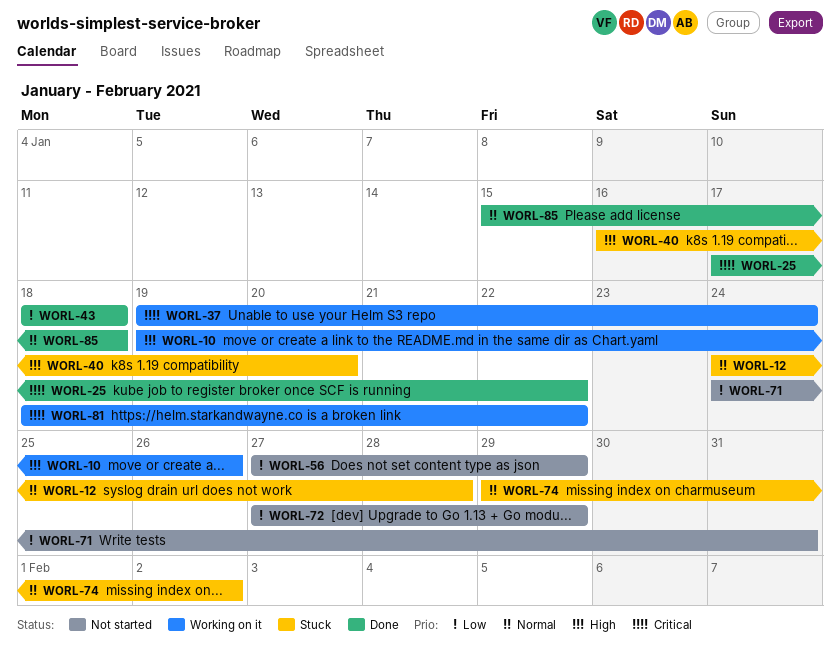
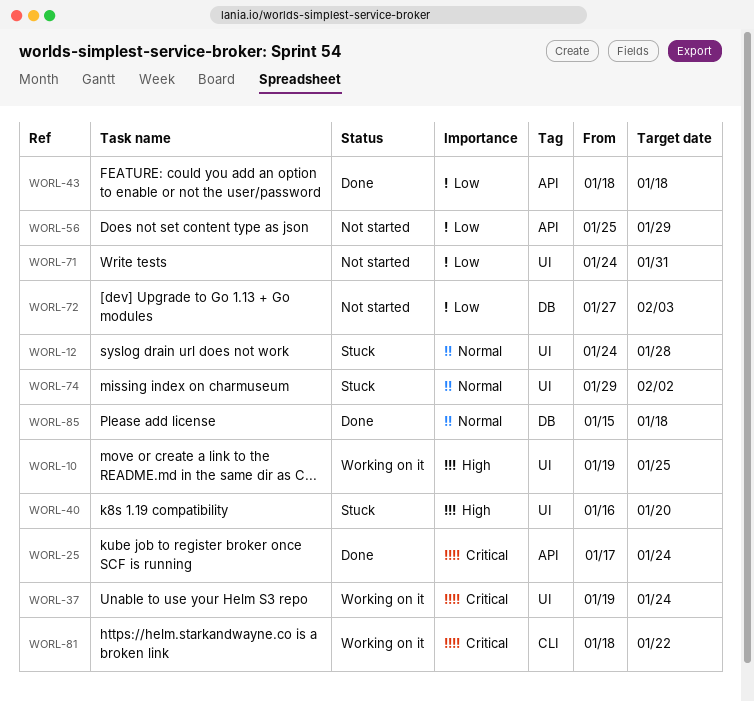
WORL-10, due: Jan 26 -> Jan 25
WORL-25, due: Jan 22 -> Jan 24
WORL-56, start: Jan 27 -> Jan 25
WORL-72, due: Jan 29 -> Feb 3

